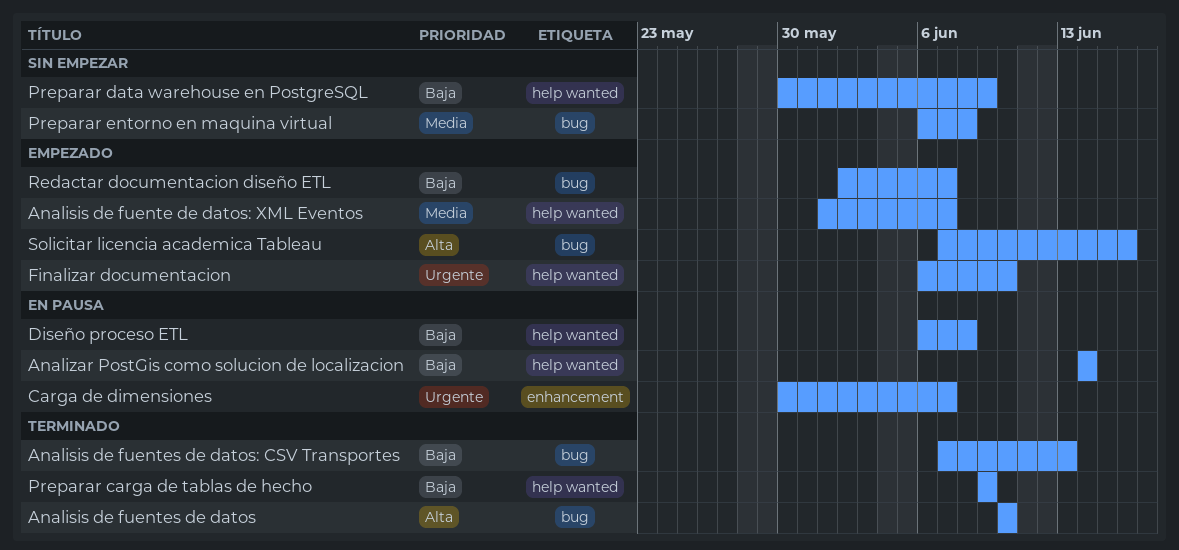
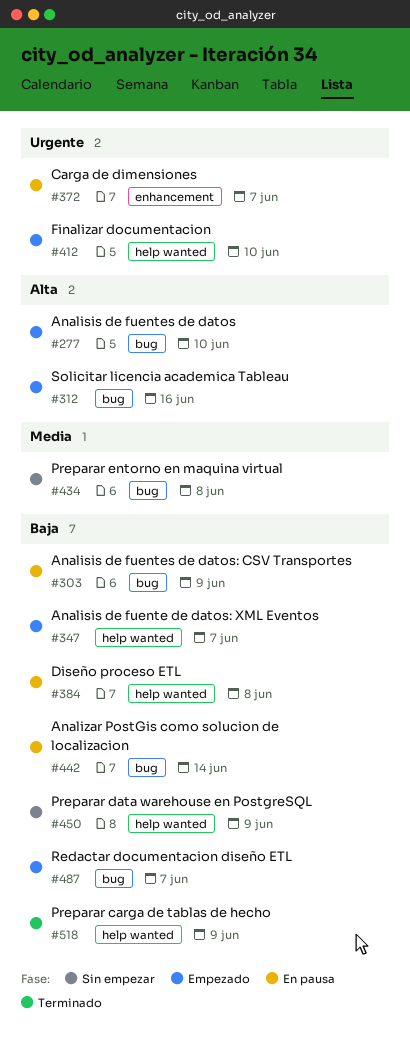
Analisis de fuente de datos: XML Eventos, priority: Media -> Baja
Analisis de fuentes de datos, status: Terminado -> Empezado
Analisis de fuentes de datos: CSV Transportes, status: Terminado -> En pausa
Analisis de fuentes de datos: CSV Transportes, due: Jun 13 -> Jun 9
Analizar PostGis como solucion de localizacion, label: help wanted -> bug

